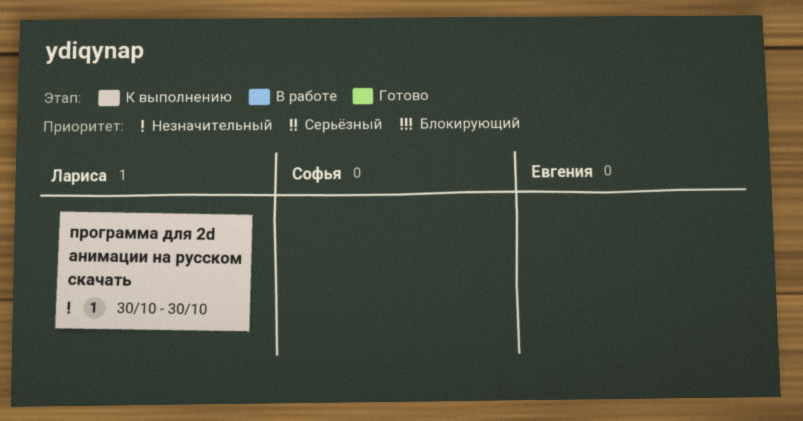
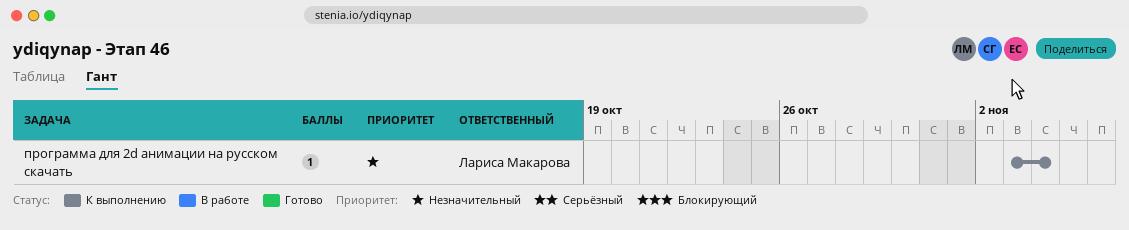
программа для 2d анимации на русском скачать, start: Oct 30 -> Nov 3
программа для 2d анимации на русском скачать, due: Oct 30 -> Nov 4

